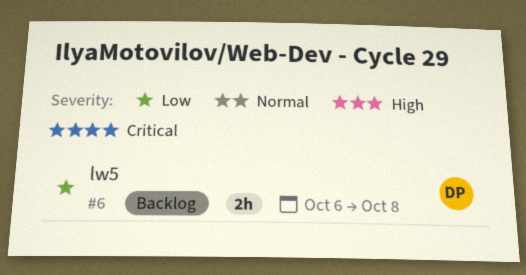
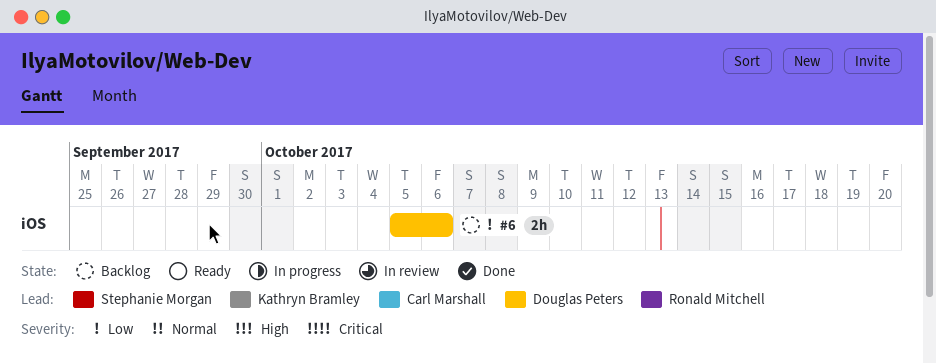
#6, start: Oct 6 -> Oct 5
#6, due: Oct 8 -> Oct 6

